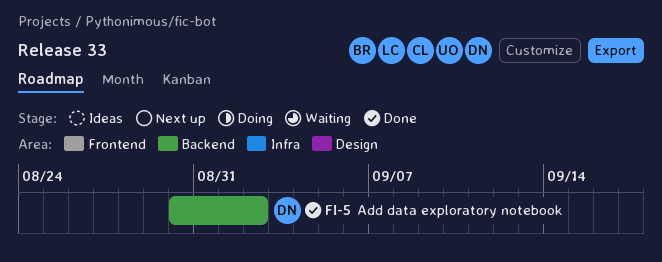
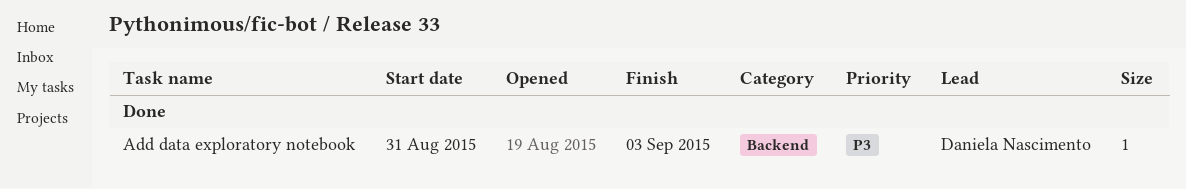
Add data exploratory notebook, start: Aug 30 -> Aug 31
Add data exploratory notebook, due: Sep 2 -> Sep 3

